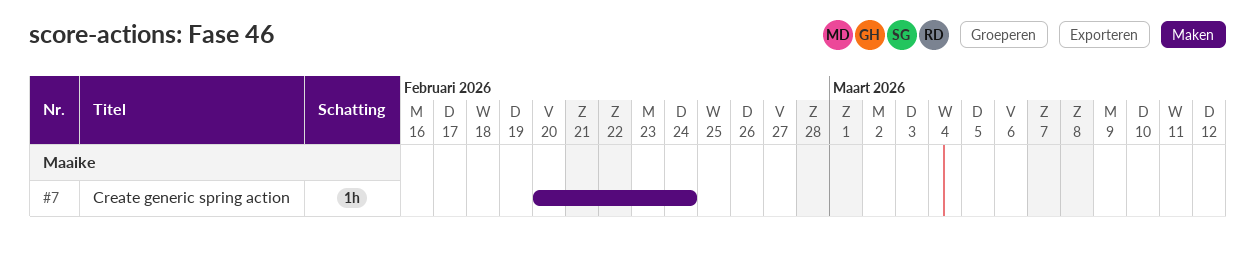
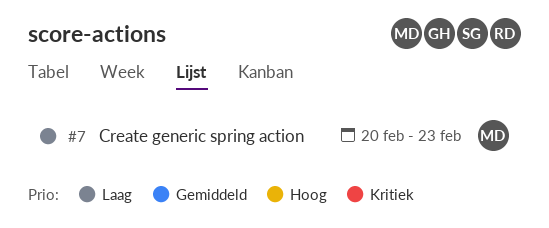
#7, due: Feb 24 -> Feb 23

